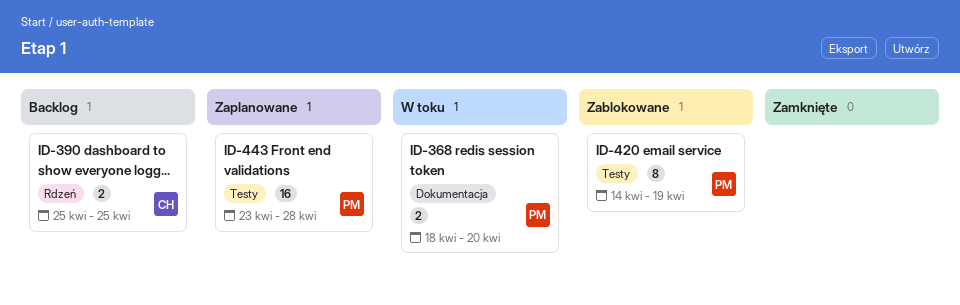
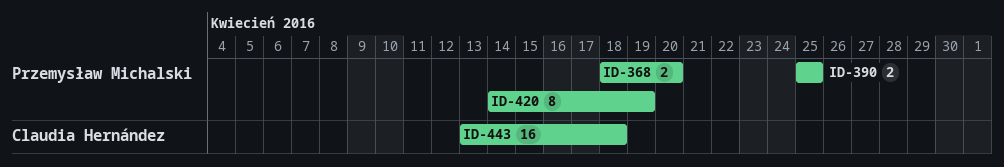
ID-390, owner: Claudia Hernández -> Przemysław Michalski
ID-443, owner: Przemysław Michalski -> Claudia Hernández
ID-443, start: Apr 23 -> Apr 13
ID-443, due: Apr 28 -> Apr 18

